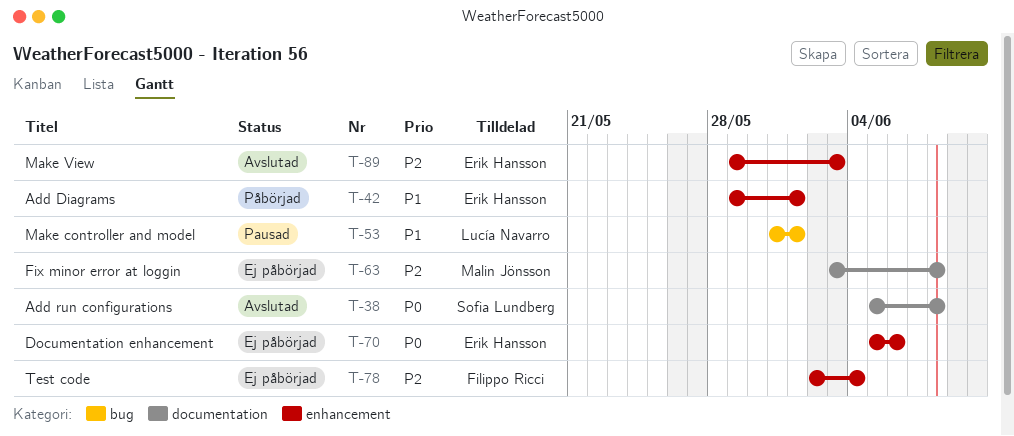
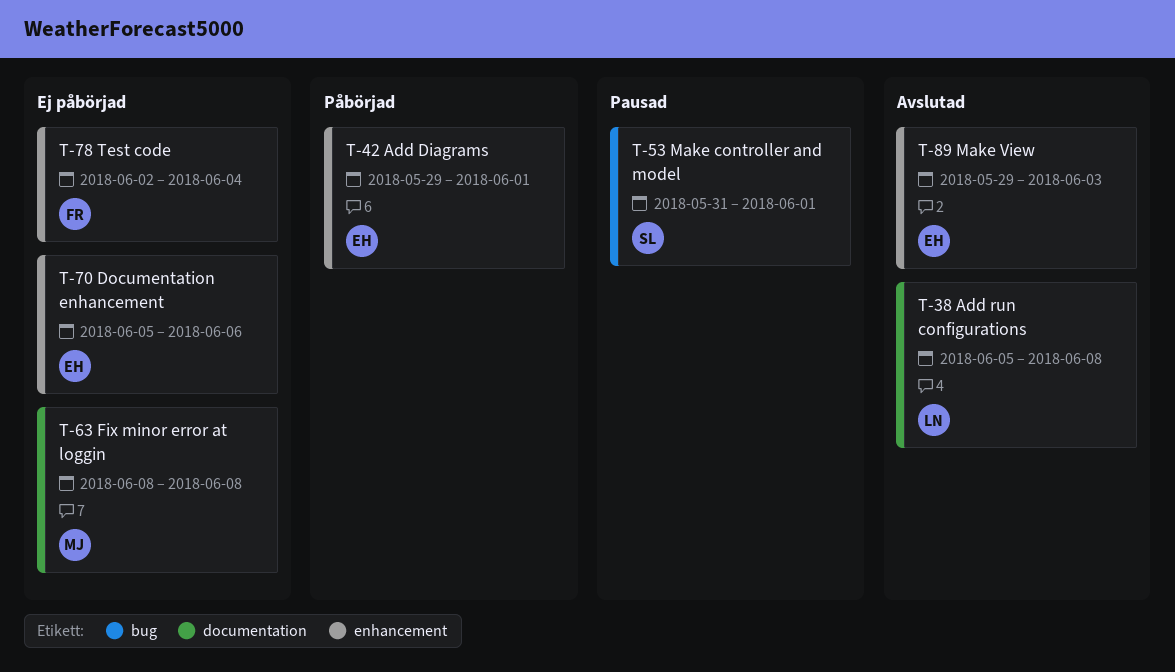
T-38, owner: Sofia Lundberg -> Lucía Navarro
T-53, owner: Lucía Navarro -> Sofia Lundberg
T-63, start: Jun 3 -> Jun 8

